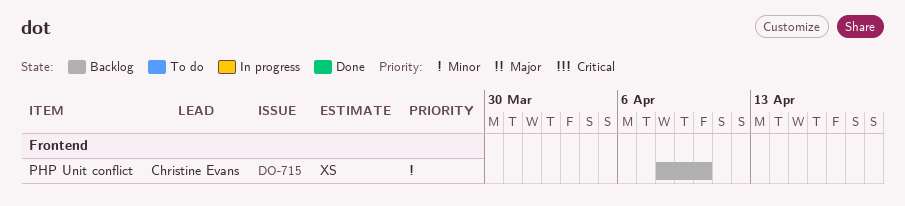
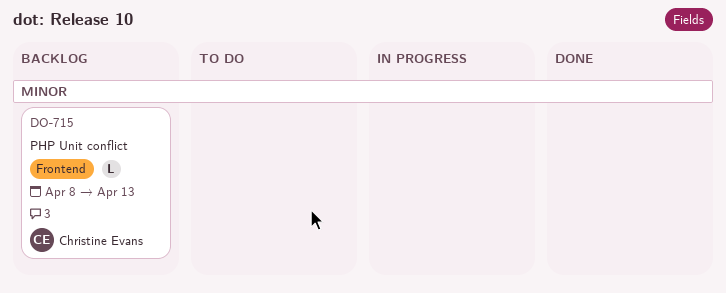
DO-715, estimate: XS -> L
DO-715, due: Apr 10 -> Apr 13

